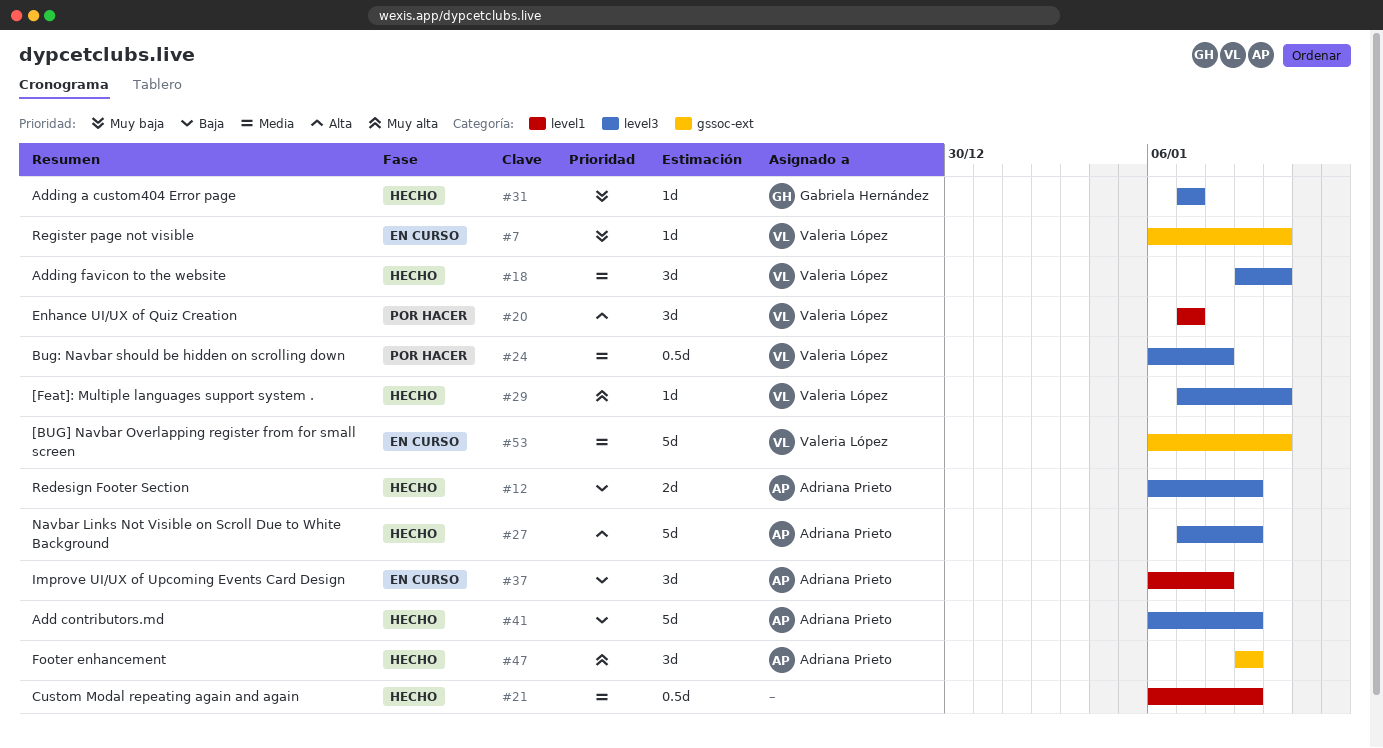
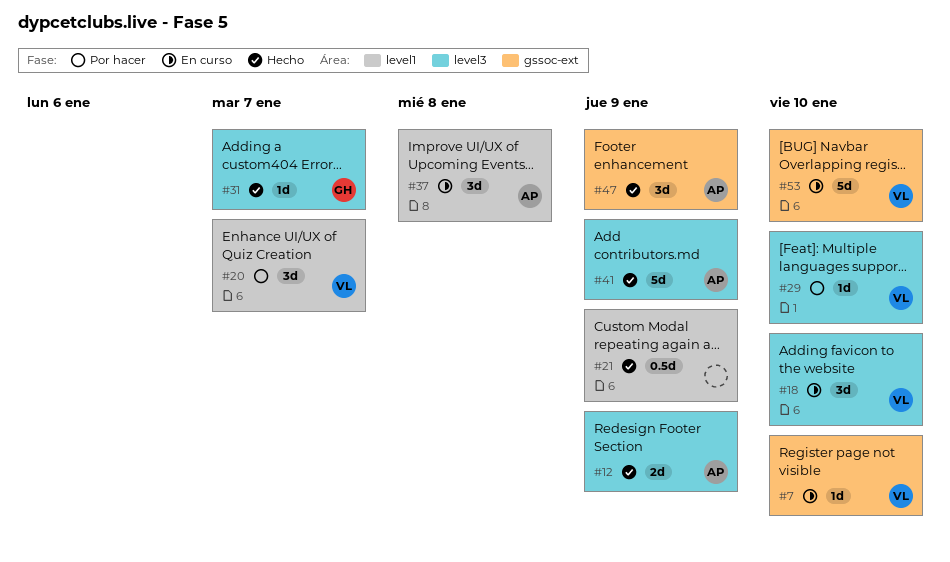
#18, status: Hecho -> En curso
#24: present -> none
#27: present -> none
#29, status: Hecho -> Por hacer

